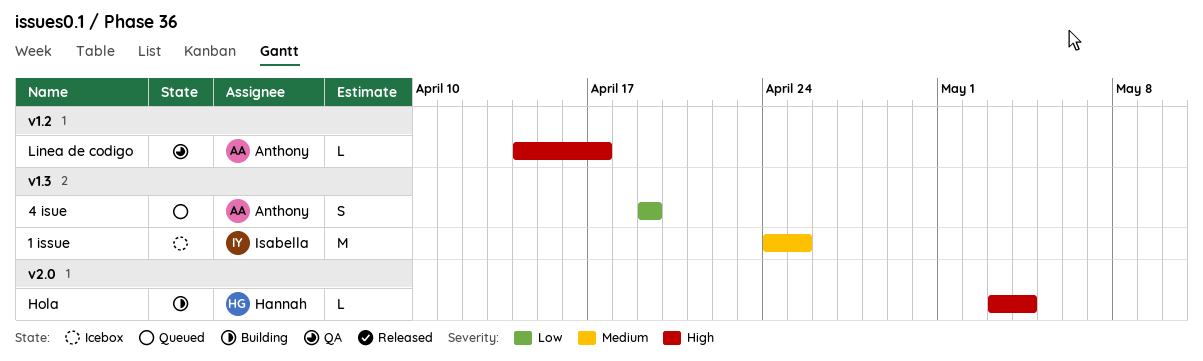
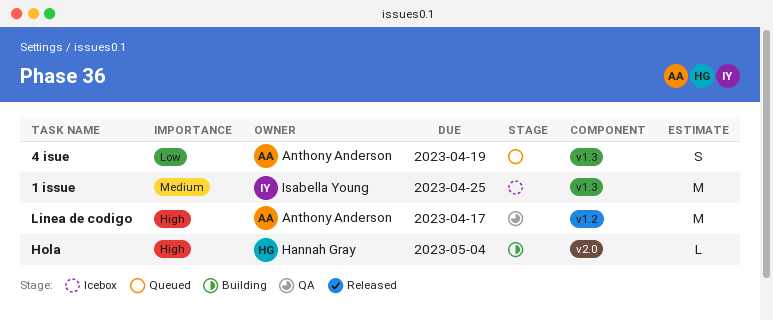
Linea de codigo, estimate: L -> M

